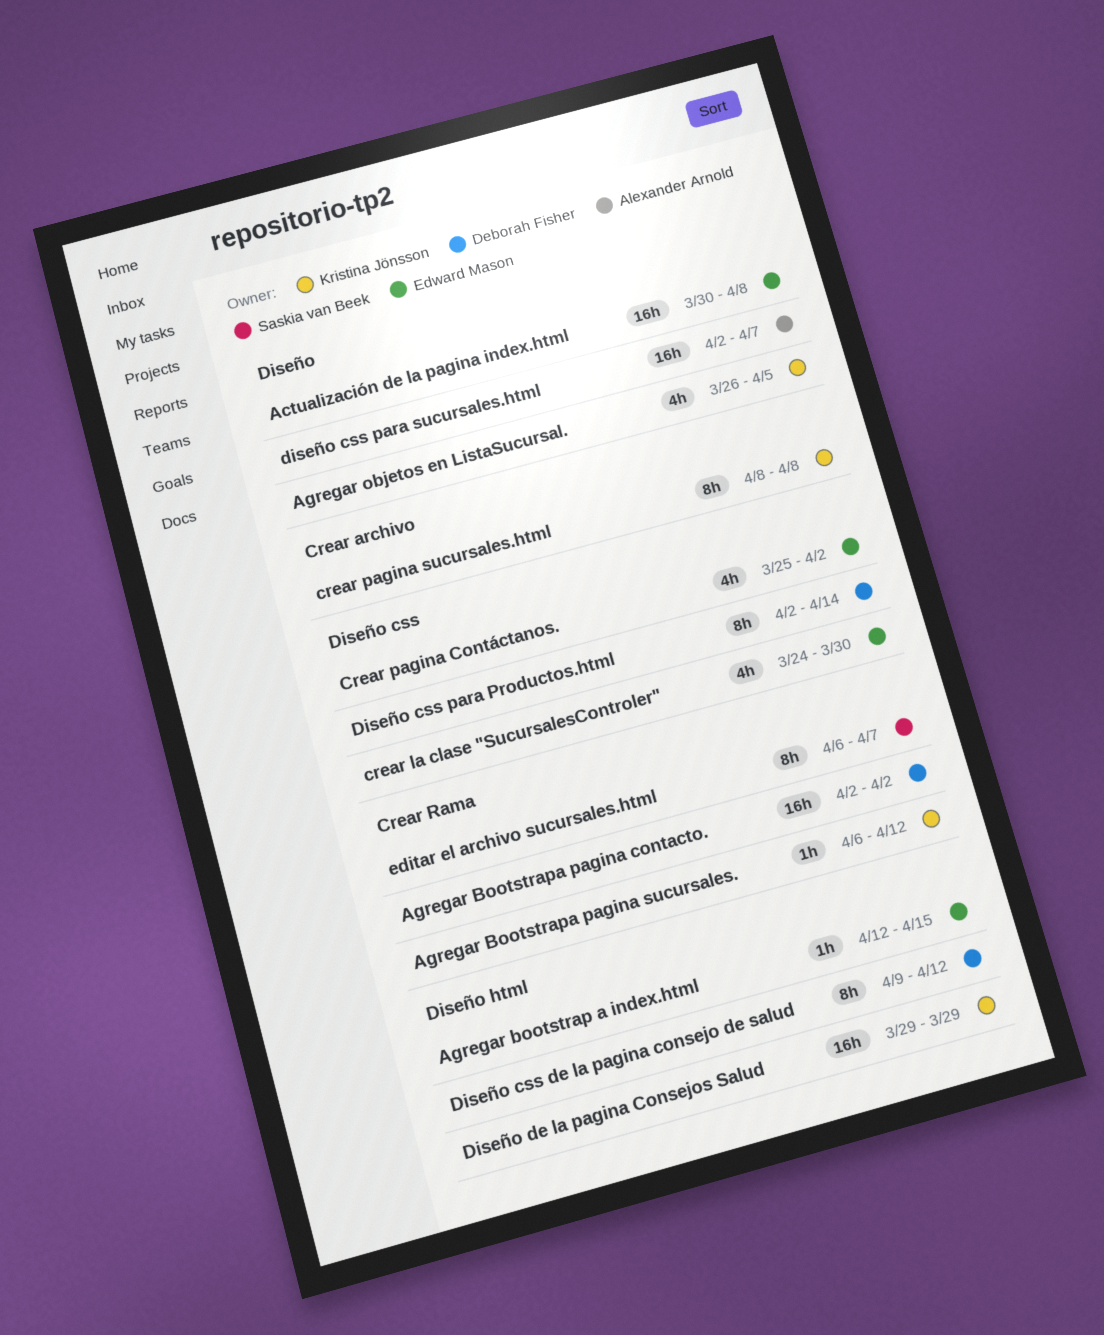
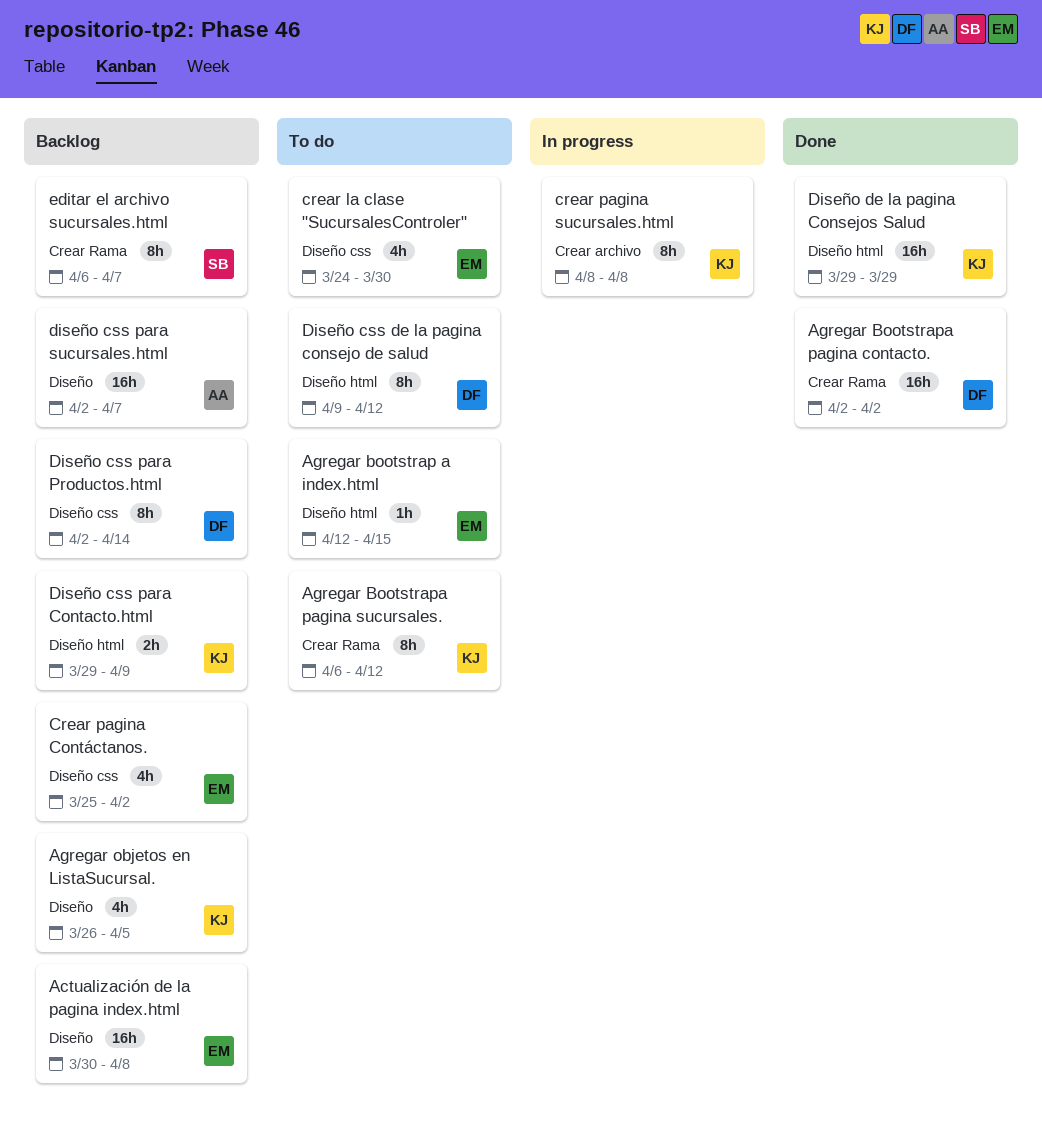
Agregar Bootstrapa pagina sucursales., estimate: 1h -> 8h
Diseño css para Contacto.html: none -> present

